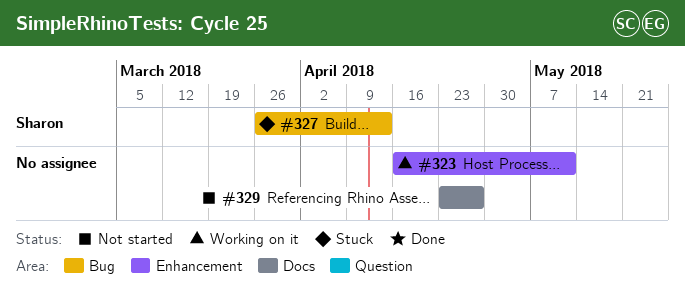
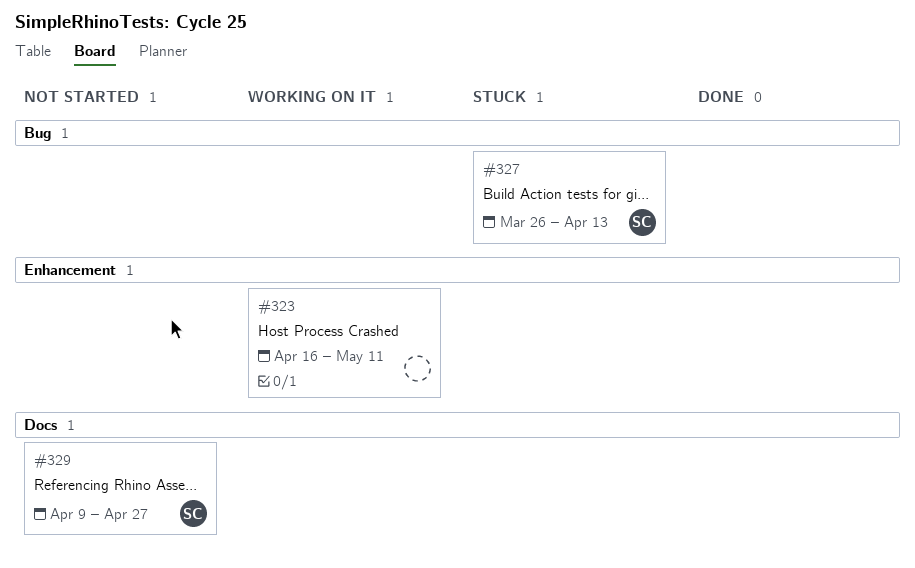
#329, owner: none -> Sharon
#329, start: Apr 23 -> Apr 9

